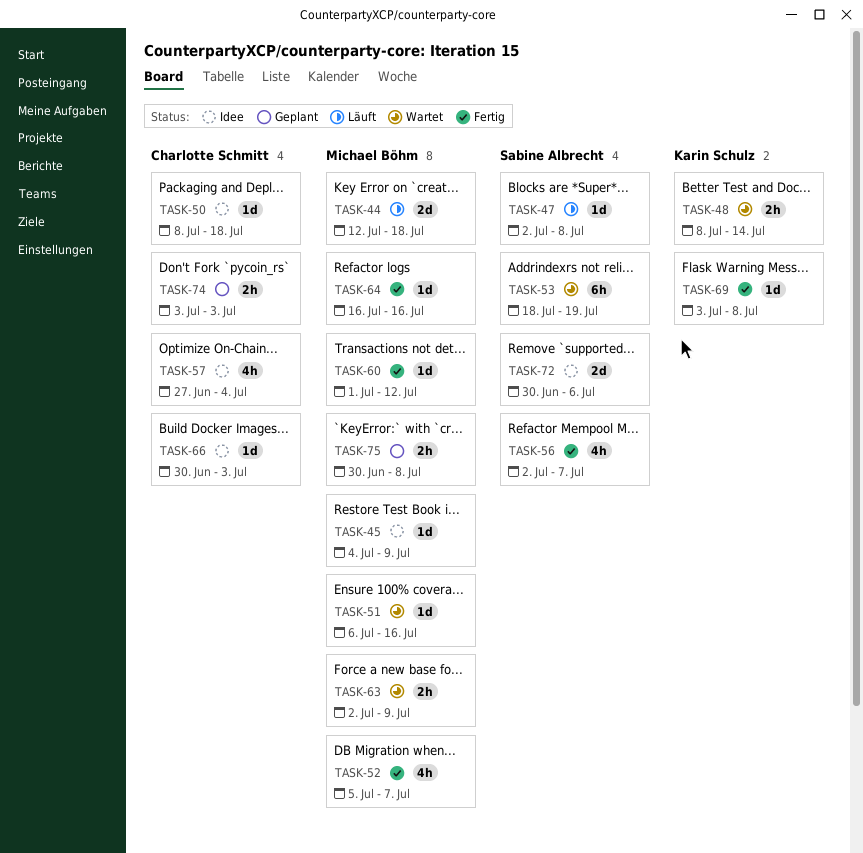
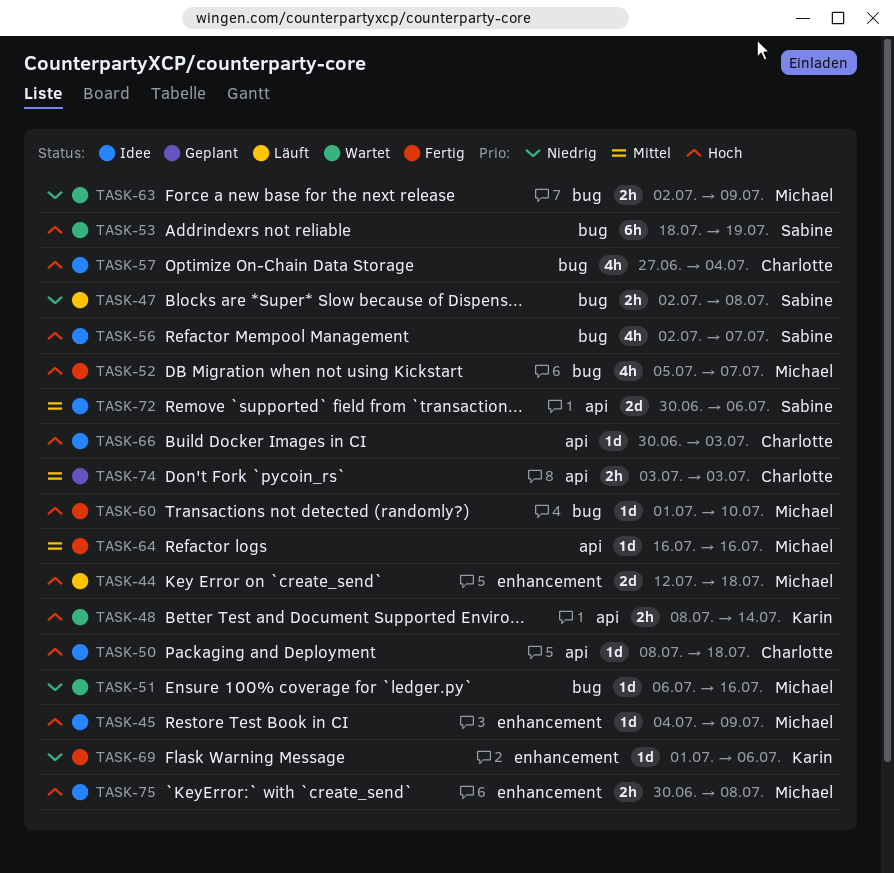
TASK-47, estimate: 1d -> 2h
TASK-56, status: Fertig -> Idee
TASK-60, due: Jul 12 -> Jul 10
TASK-69, start: Jul 3 -> Jul 1
TASK-69, due: Jul 8 -> Jul 6
TASK-75, status: Geplant -> Idee

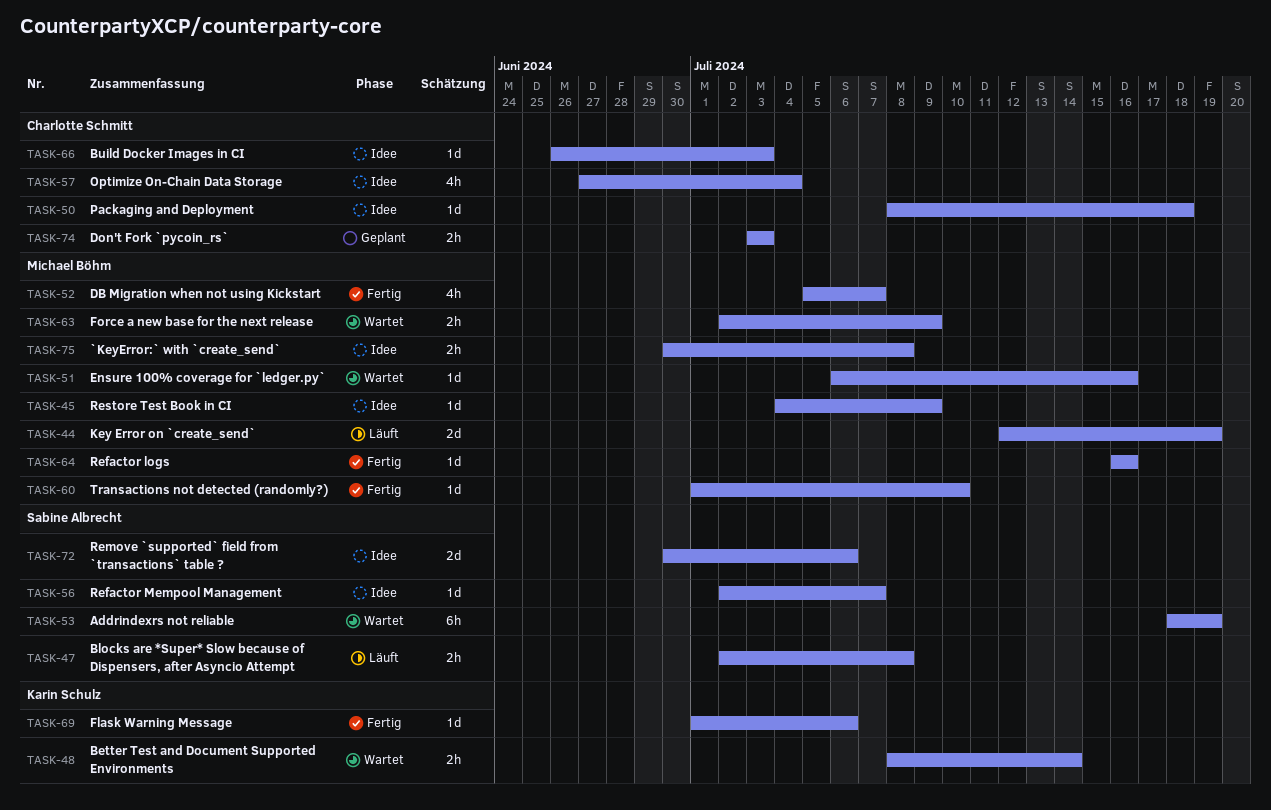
TASK-44, due: Jul 18 -> Jul 19
TASK-56, estimate: 4h -> 1d
TASK-66, start: Jun 30 -> Jun 26

